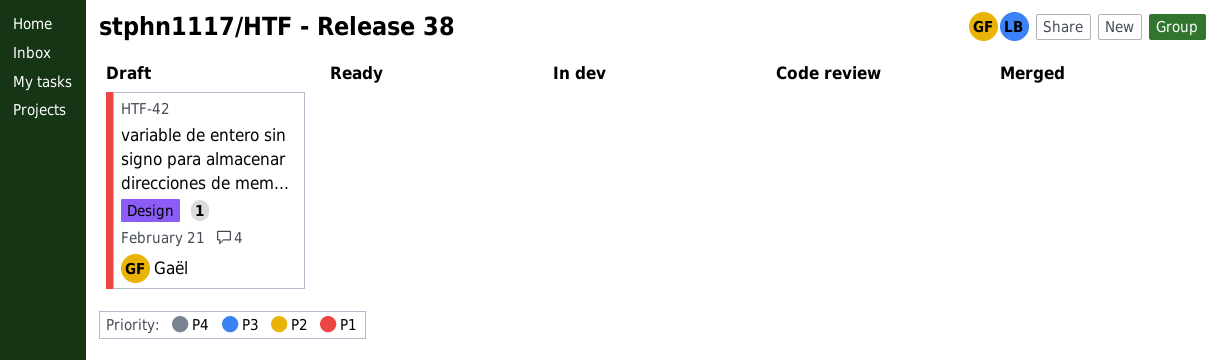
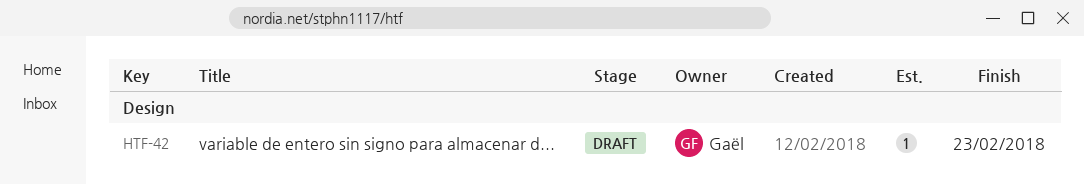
HTF-42, due: Feb 21 -> Feb 23

